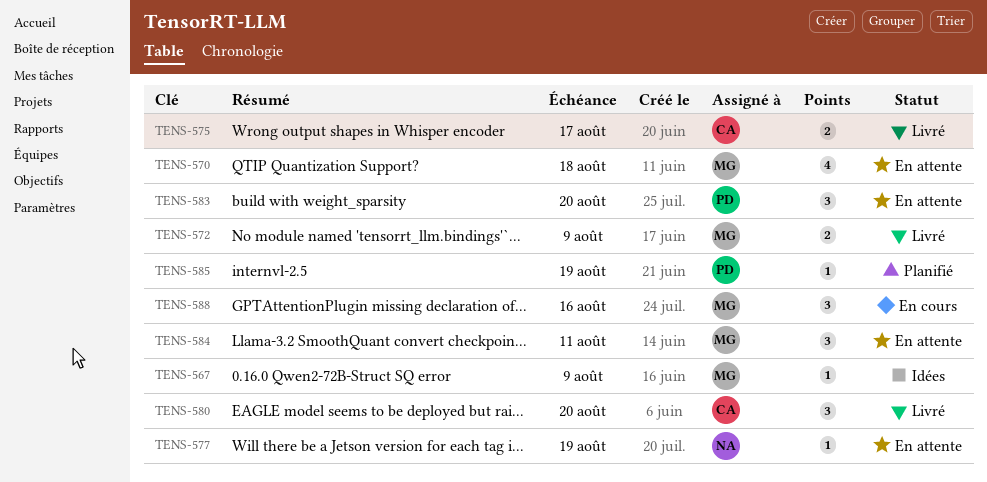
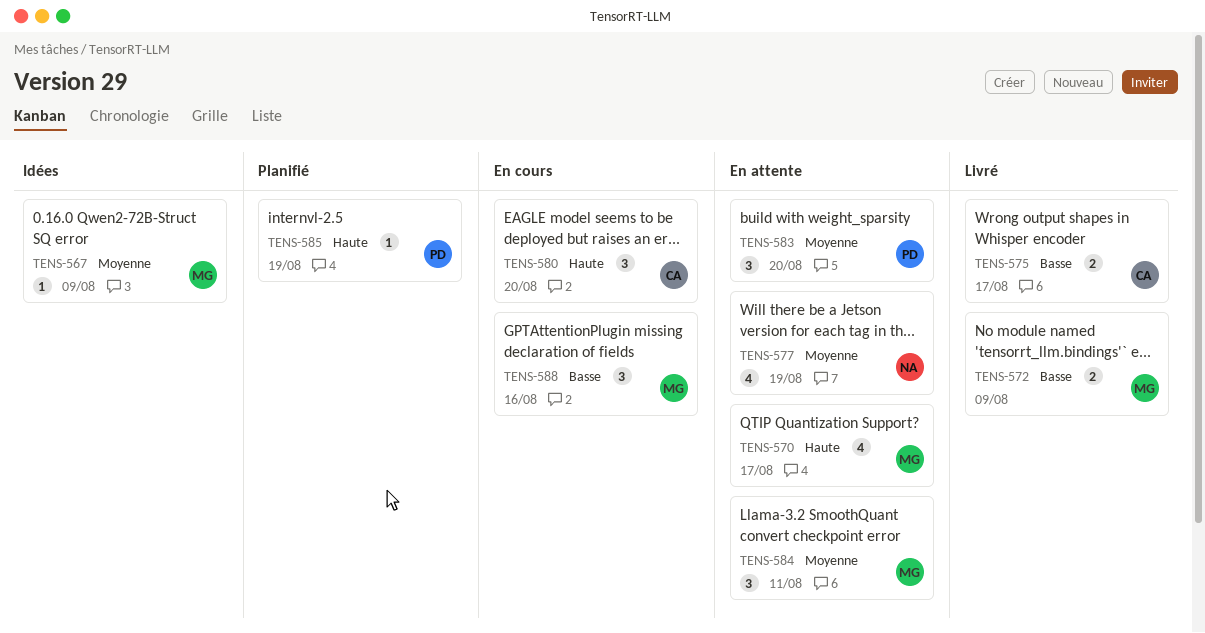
TENS-570, due: Aug 18 -> Aug 17
TENS-577, estimate: 1 -> 4
TENS-580, status: Livré -> En cours

